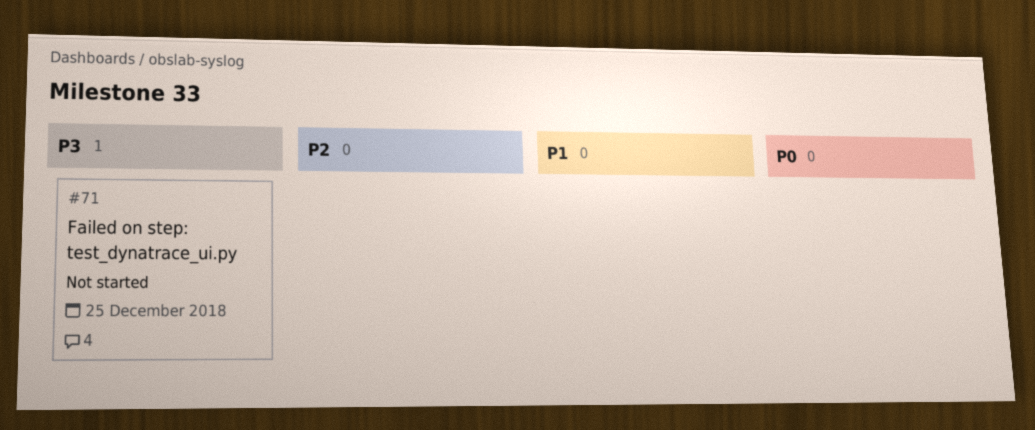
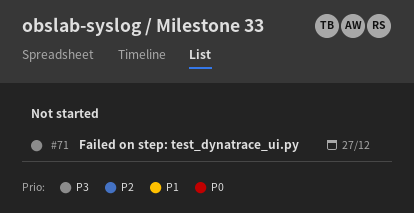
#71, due: Dec 25 -> Dec 27

